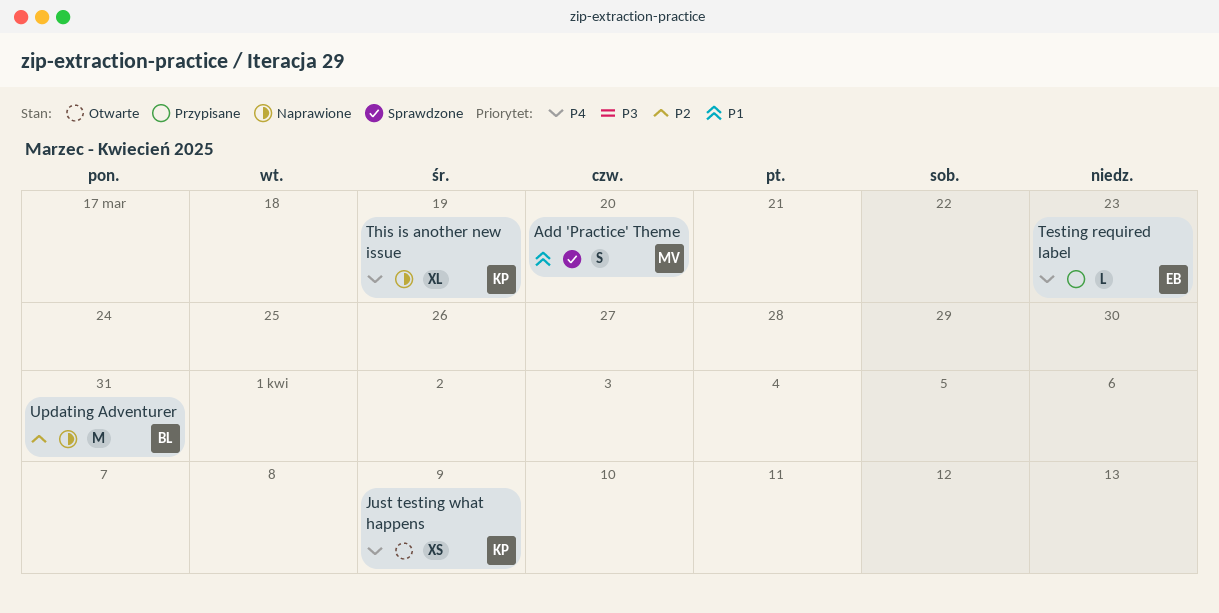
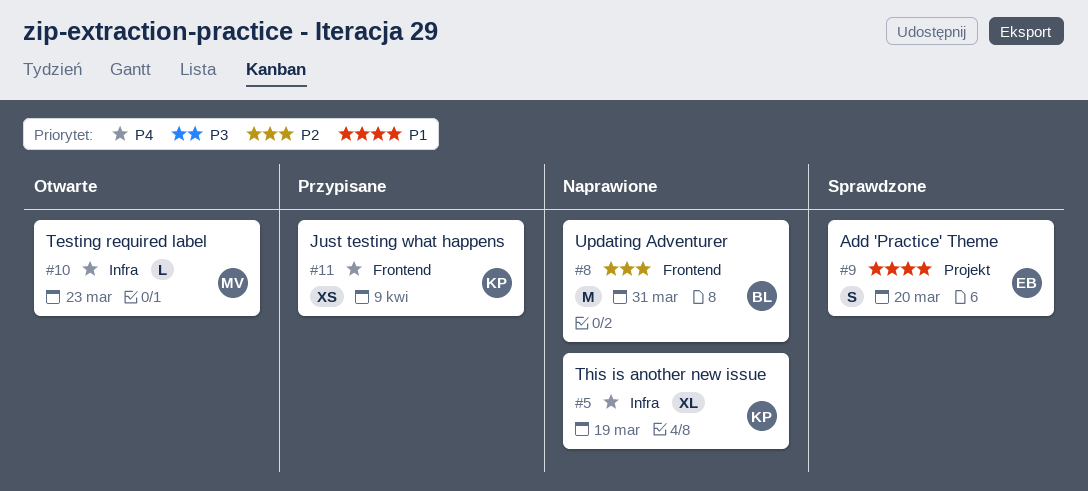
Add 'Practice' Theme, owner: MV -> EB
Just testing what happens, status: Otwarte -> Przypisane
Testing required label, status: Przypisane -> Otwarte
Testing required label, owner: EB -> MV

